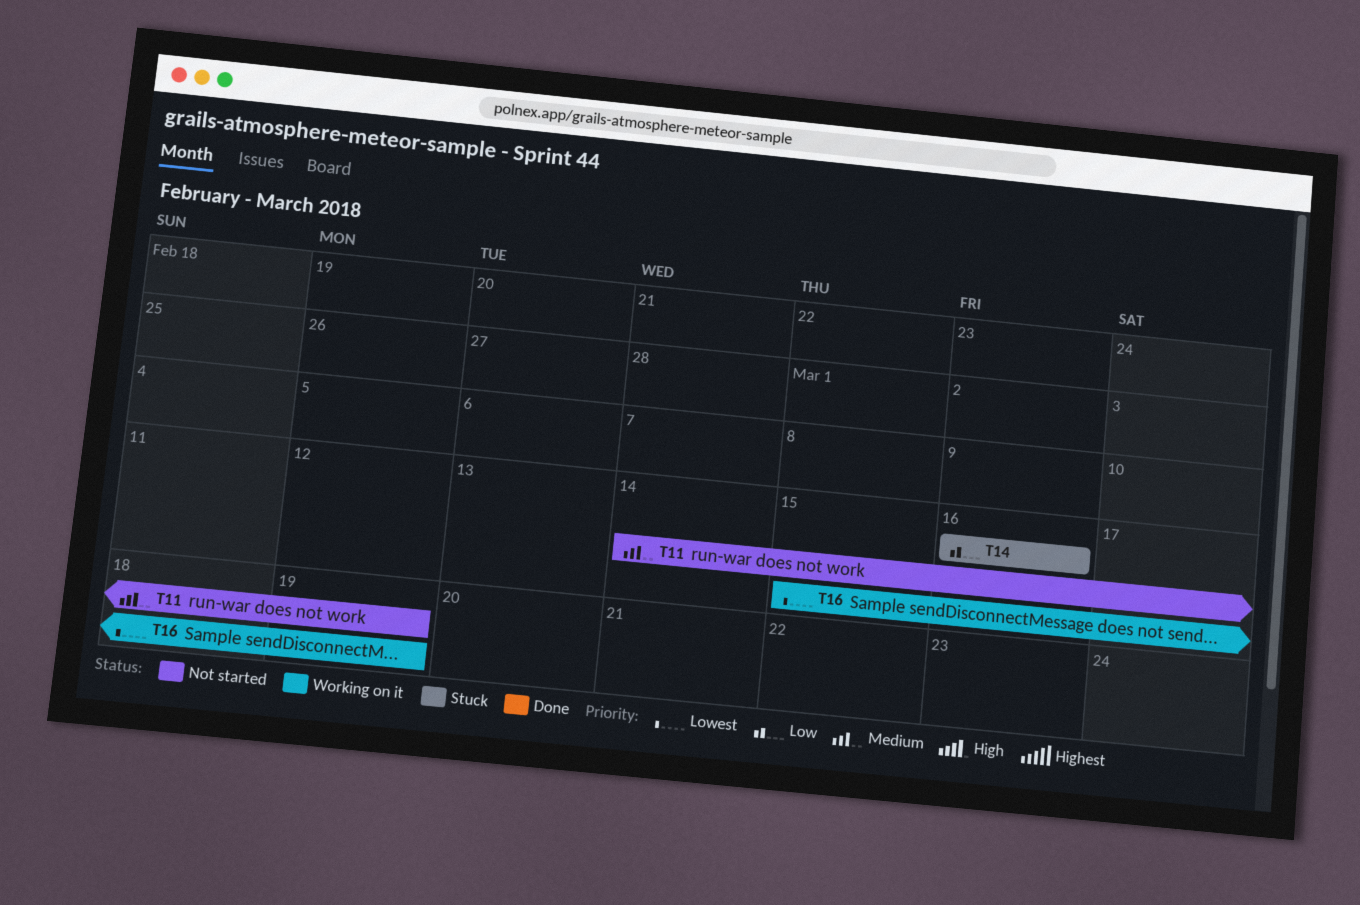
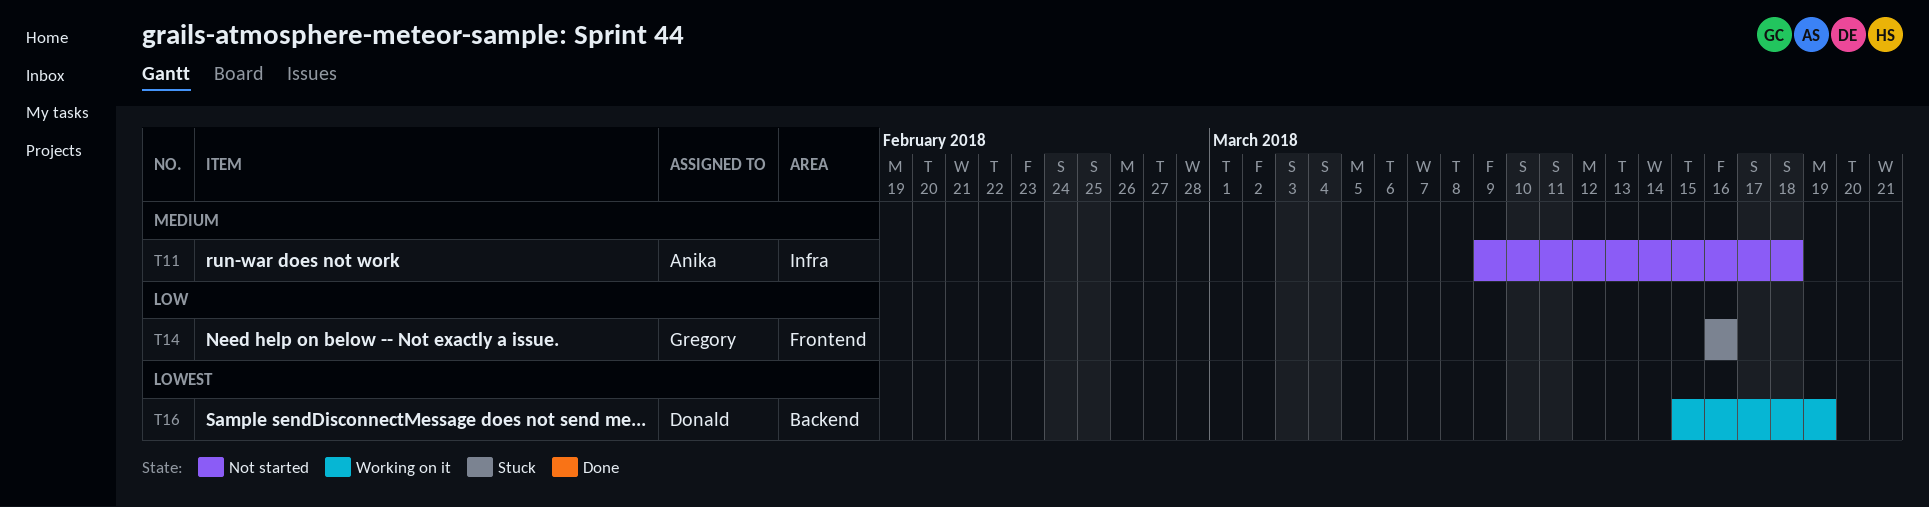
T11, start: Mar 14 -> Mar 9
T11, due: Mar 19 -> Mar 18

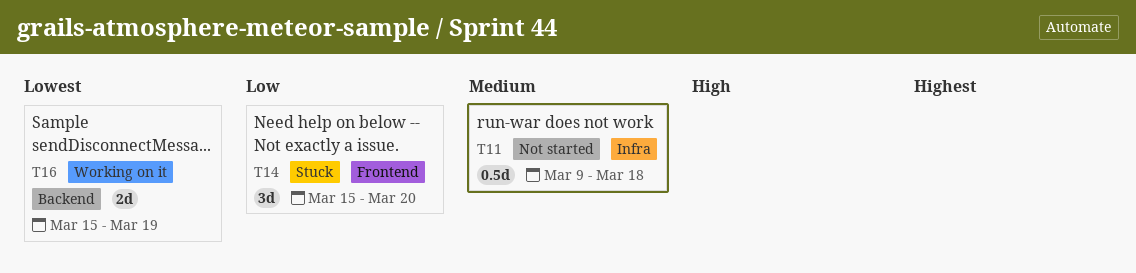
T14, start: Mar 16 -> Mar 15
T14, due: Mar 16 -> Mar 20

